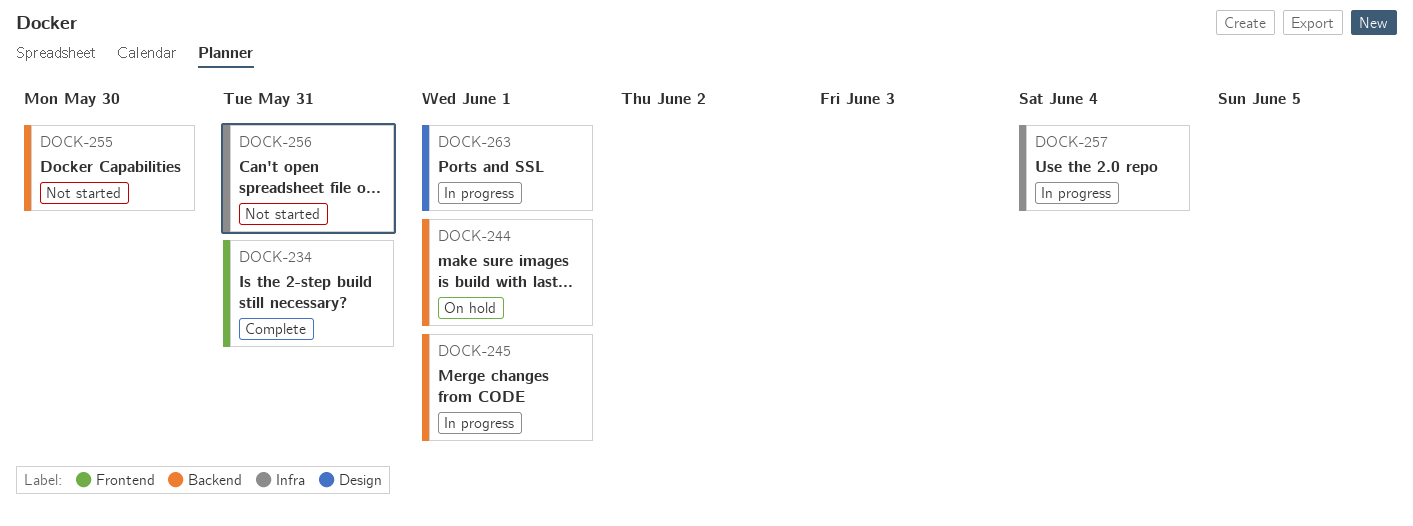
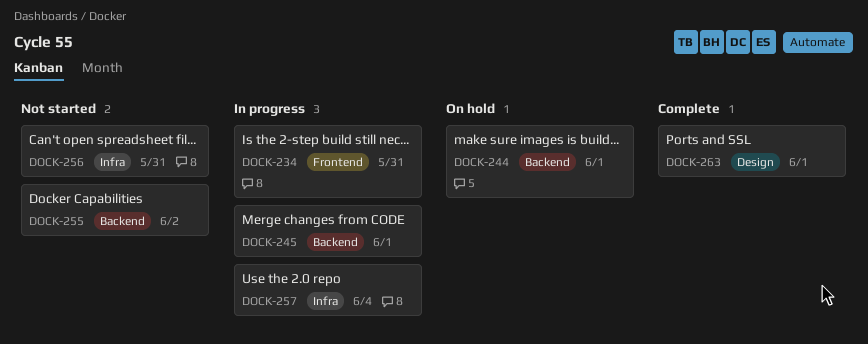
DOCK-234, status: Complete -> In progress
DOCK-255, due: May 30 -> Jun 2
DOCK-263, status: In progress -> Complete

